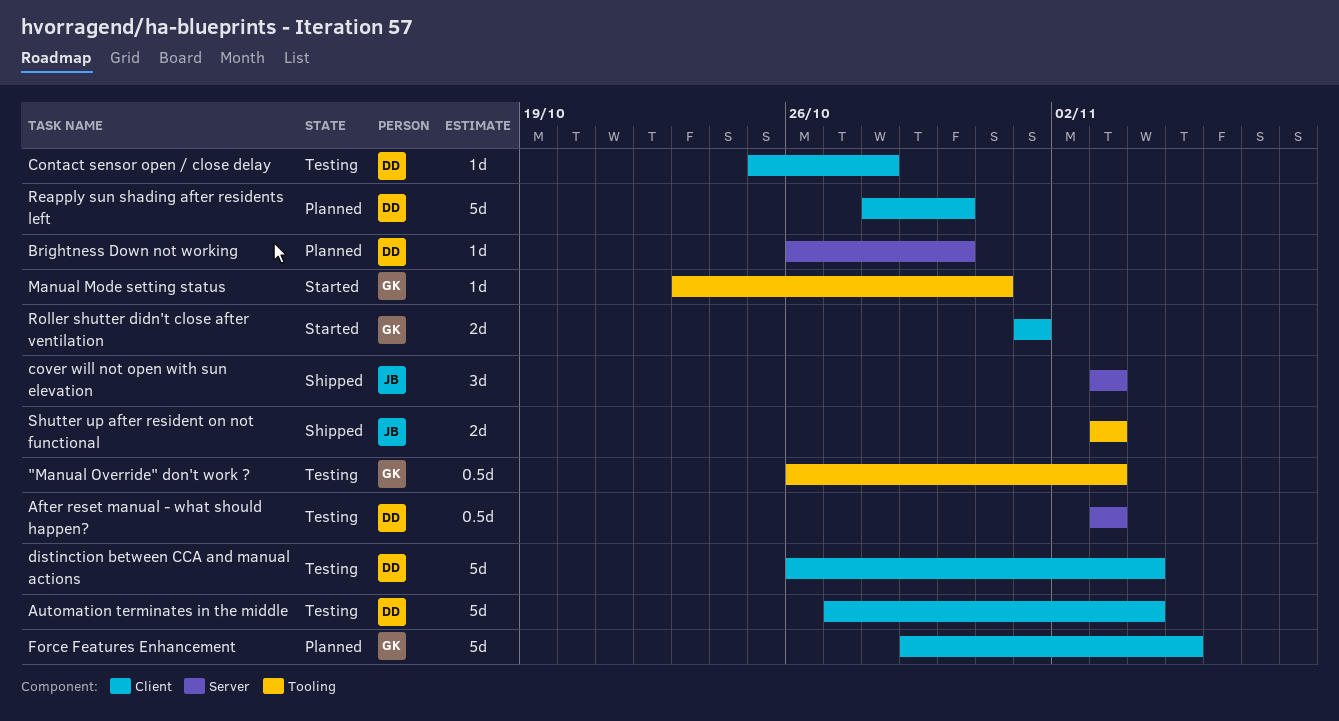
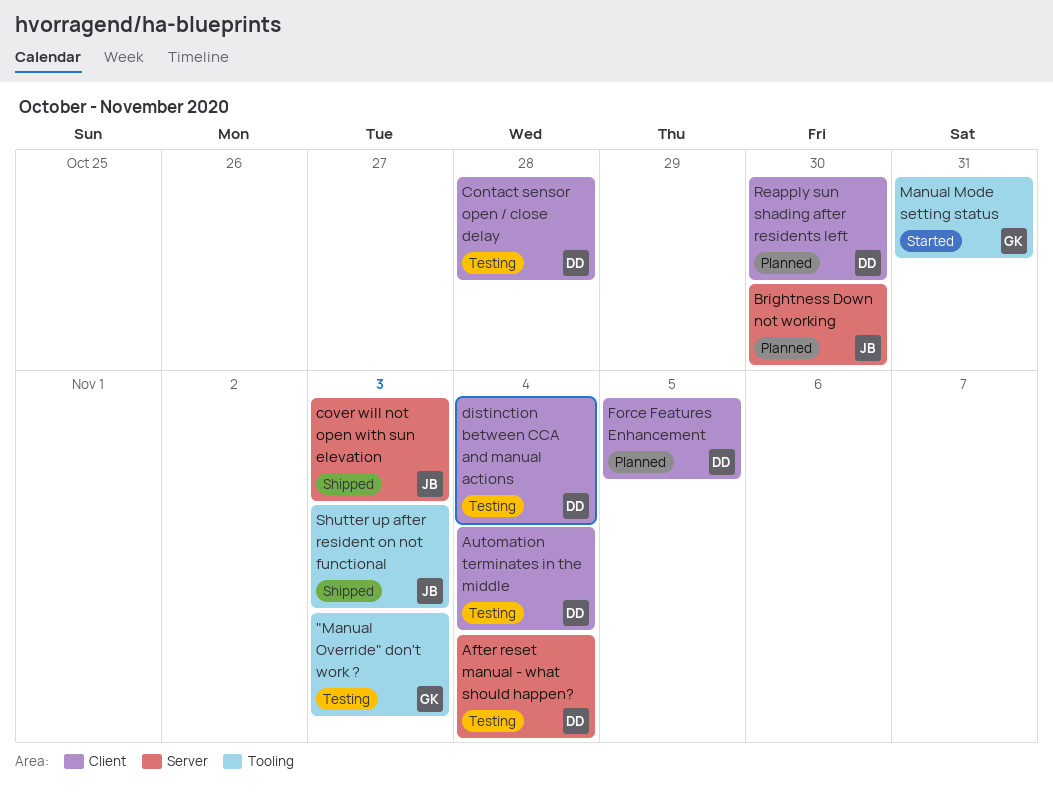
After reset manual - what should happen?, due: Nov 3 -> Nov 4
Brightness Down not working, owner: DD -> JB
Force Features Enhancement, owner: GK -> DD
Roller shutter didn't close after ventilation: present -> none

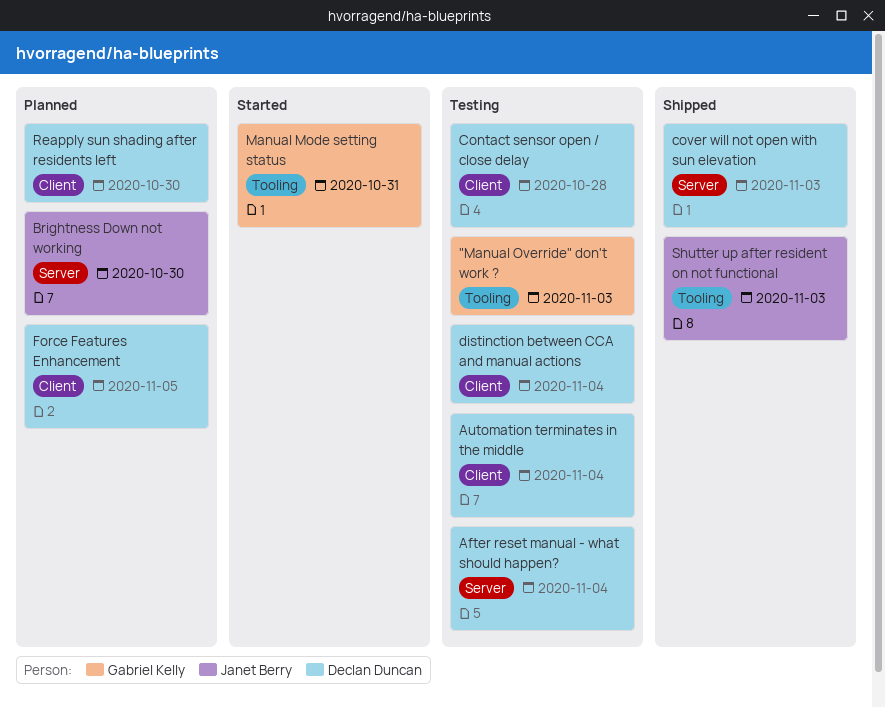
cover will not open with sun elevation, owner: Janet Berry -> Declan Duncan

